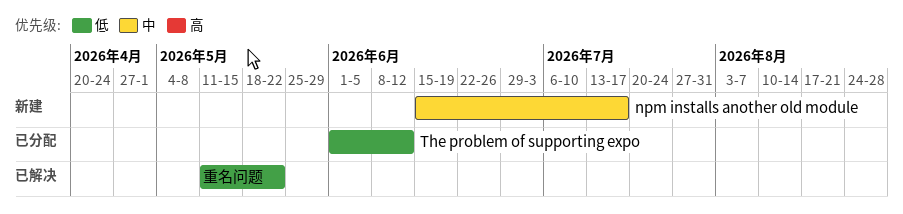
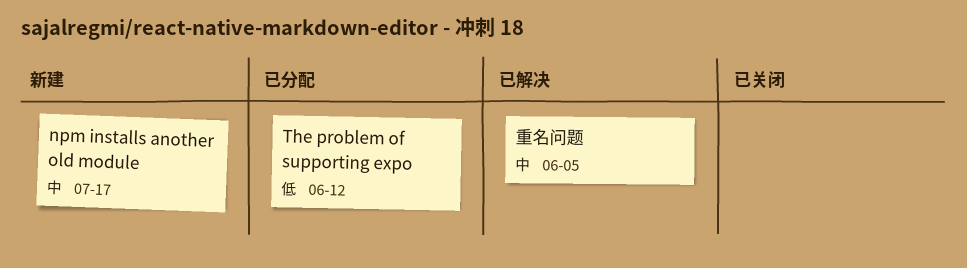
重名问题, priority: 低 -> 中
重名问题, due: May 22 -> Jun 5

